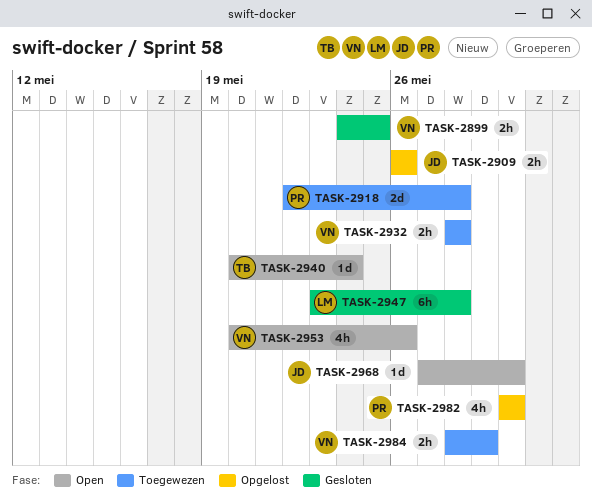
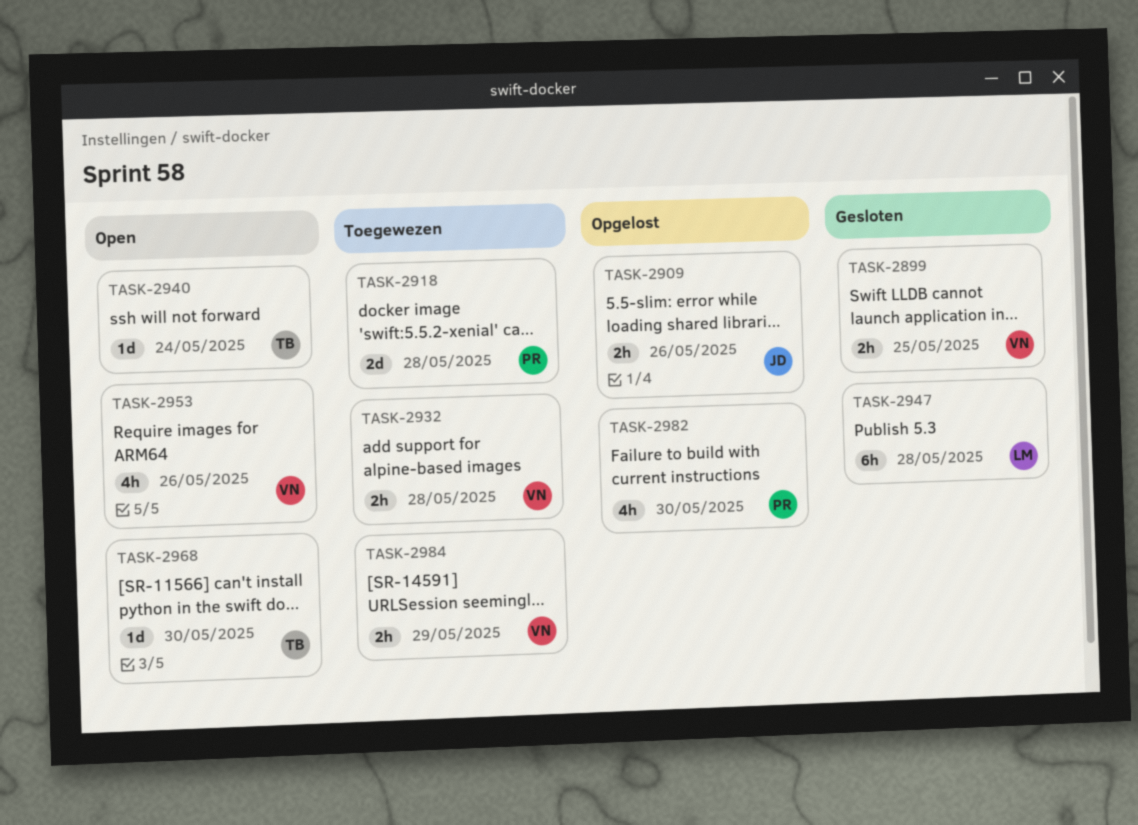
TASK-2968, owner: JD -> TB

